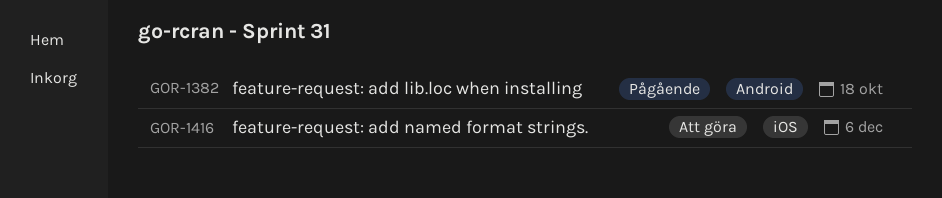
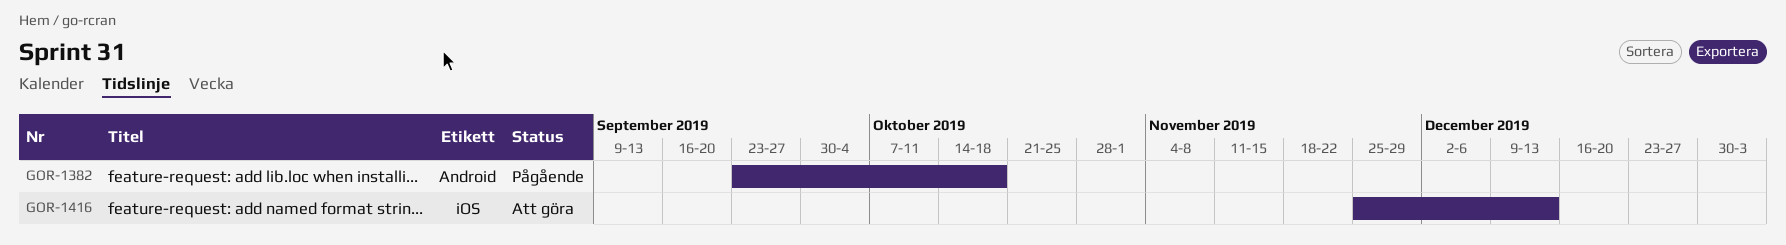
GOR-1416, due: Dec 6 -> Dec 13

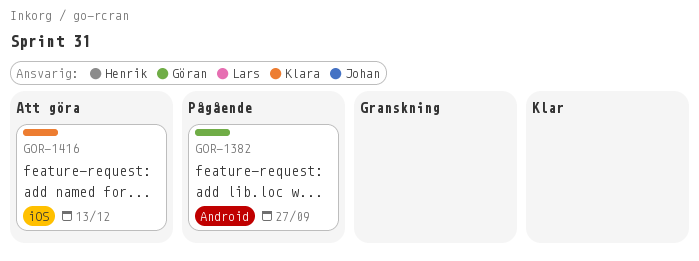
GOR-1382, due: Oct 18 -> Sep 27

